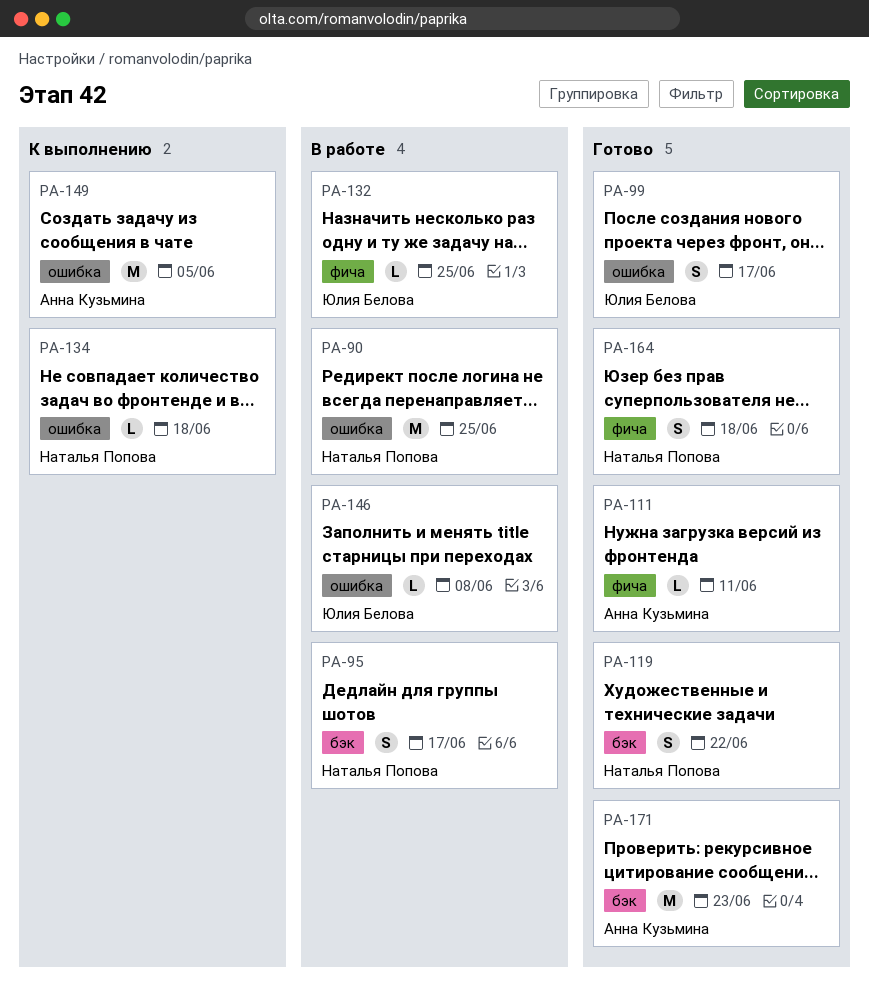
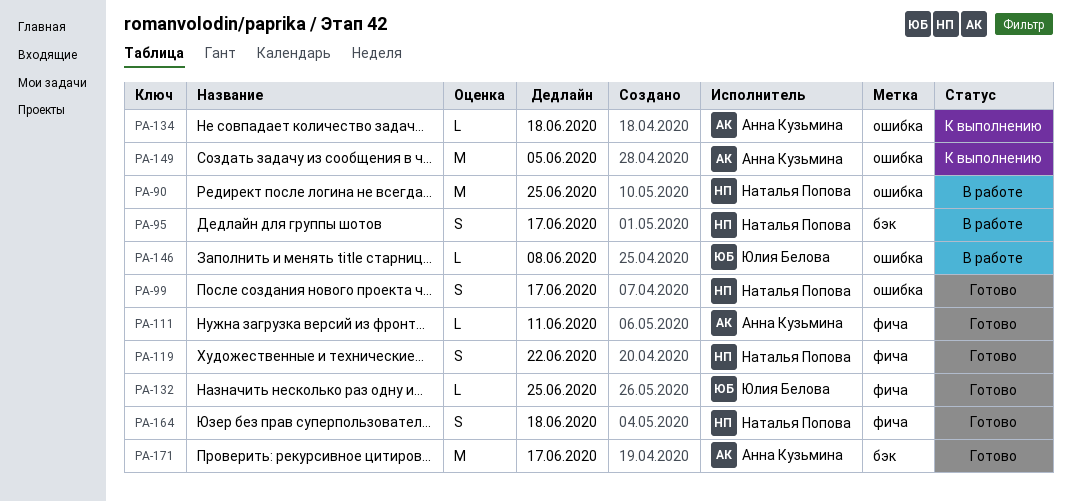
PA-99, owner: Юлия Белова -> Наталья Попова
PA-119, label: бэк -> фича
PA-132, status: В работе -> Готово
PA-134, owner: Наталья Попова -> Анна Кузьмина
PA-171, due: Jun 23 -> Jun 17

